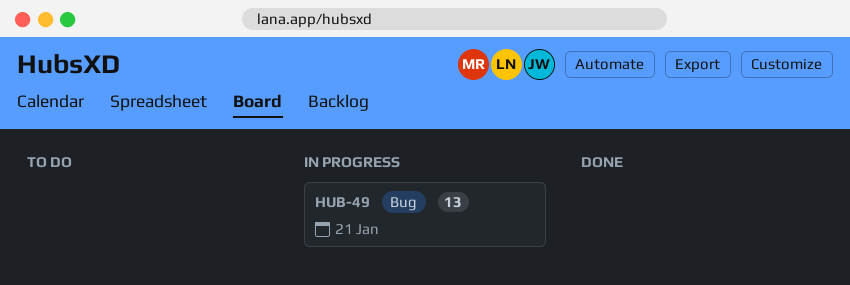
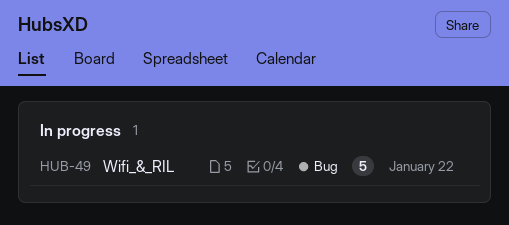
HUB-49, estimate: 13 -> 5
HUB-49, due: Jan 21 -> Jan 22

